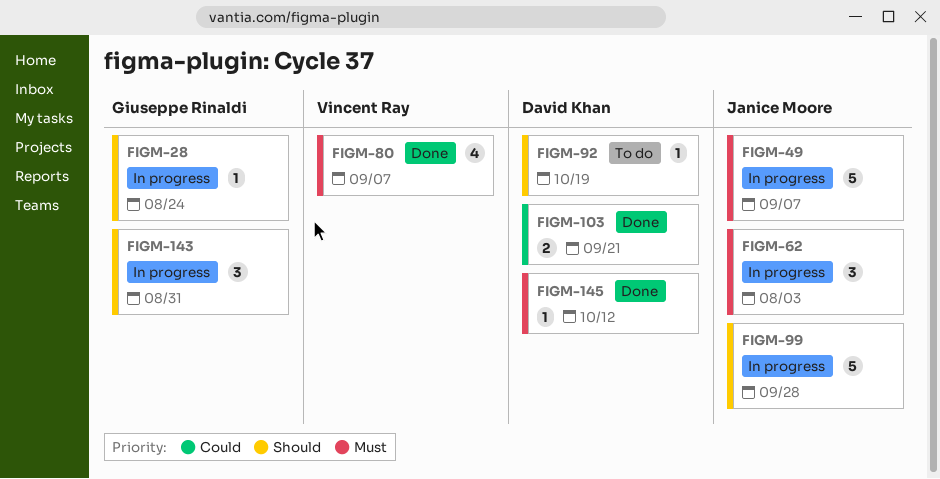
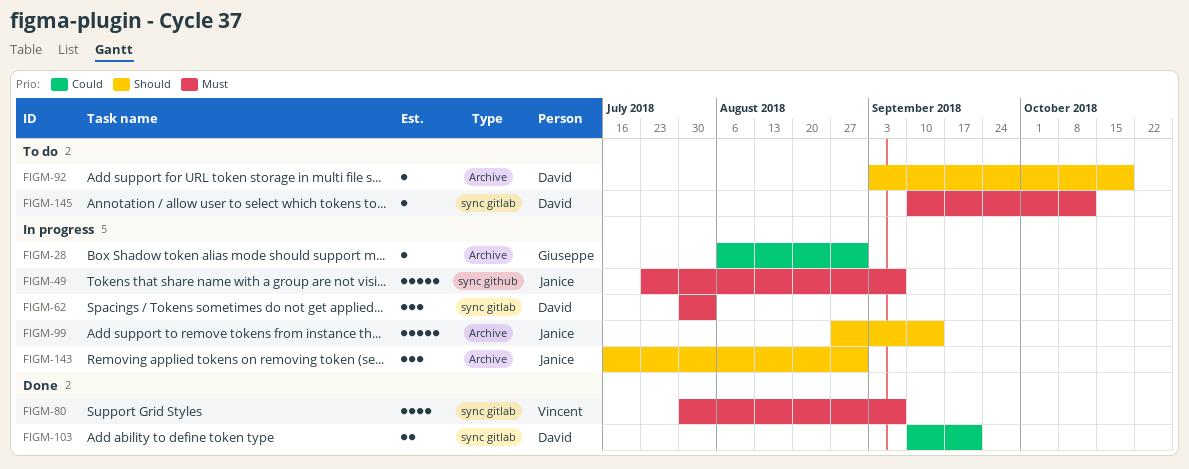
FIGM-28, priority: Should -> Could
FIGM-28, due: Aug 24 -> Aug 31
FIGM-62, owner: Janice Moore -> David Khan
FIGM-99, due: Sep 28 -> Sep 14
FIGM-143, owner: Giuseppe Rinaldi -> Janice Moore
FIGM-145, status: Done -> To do

